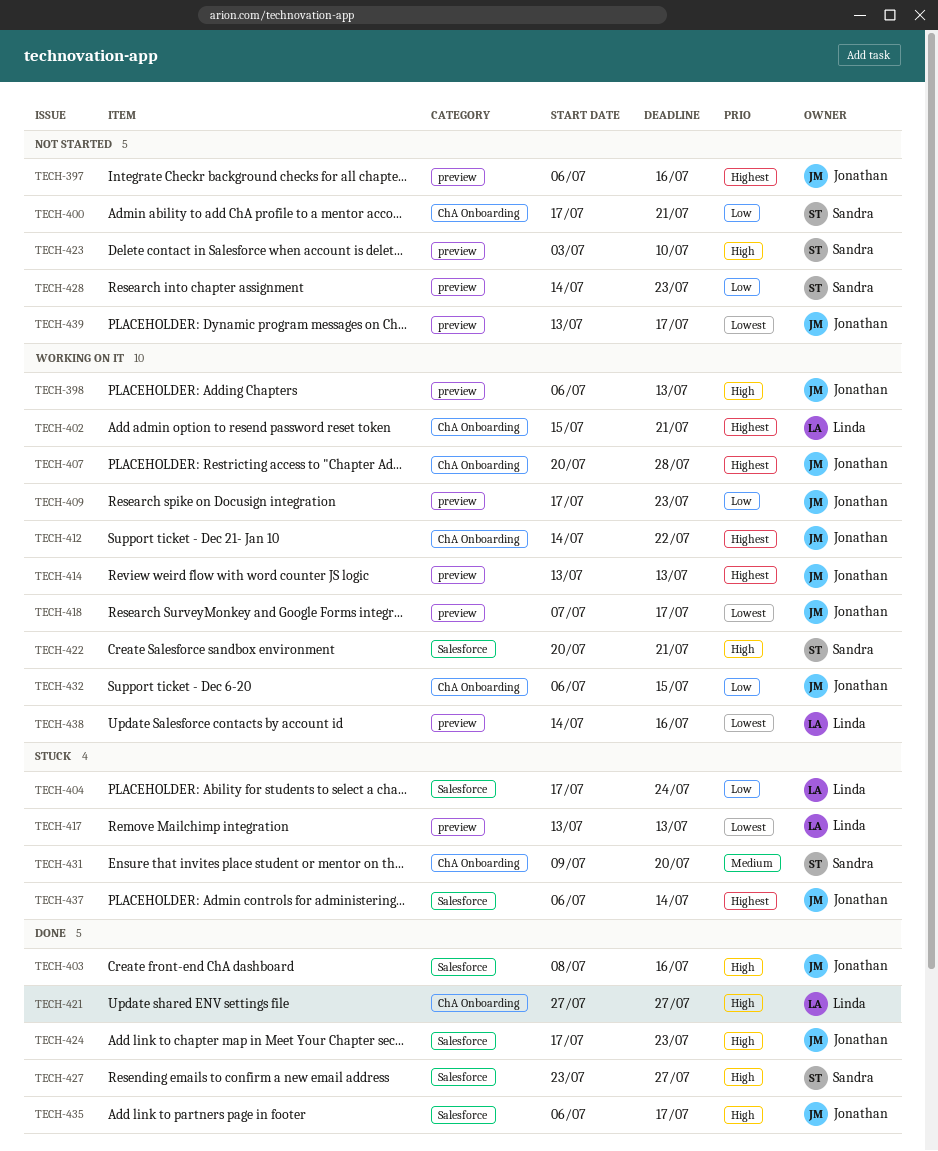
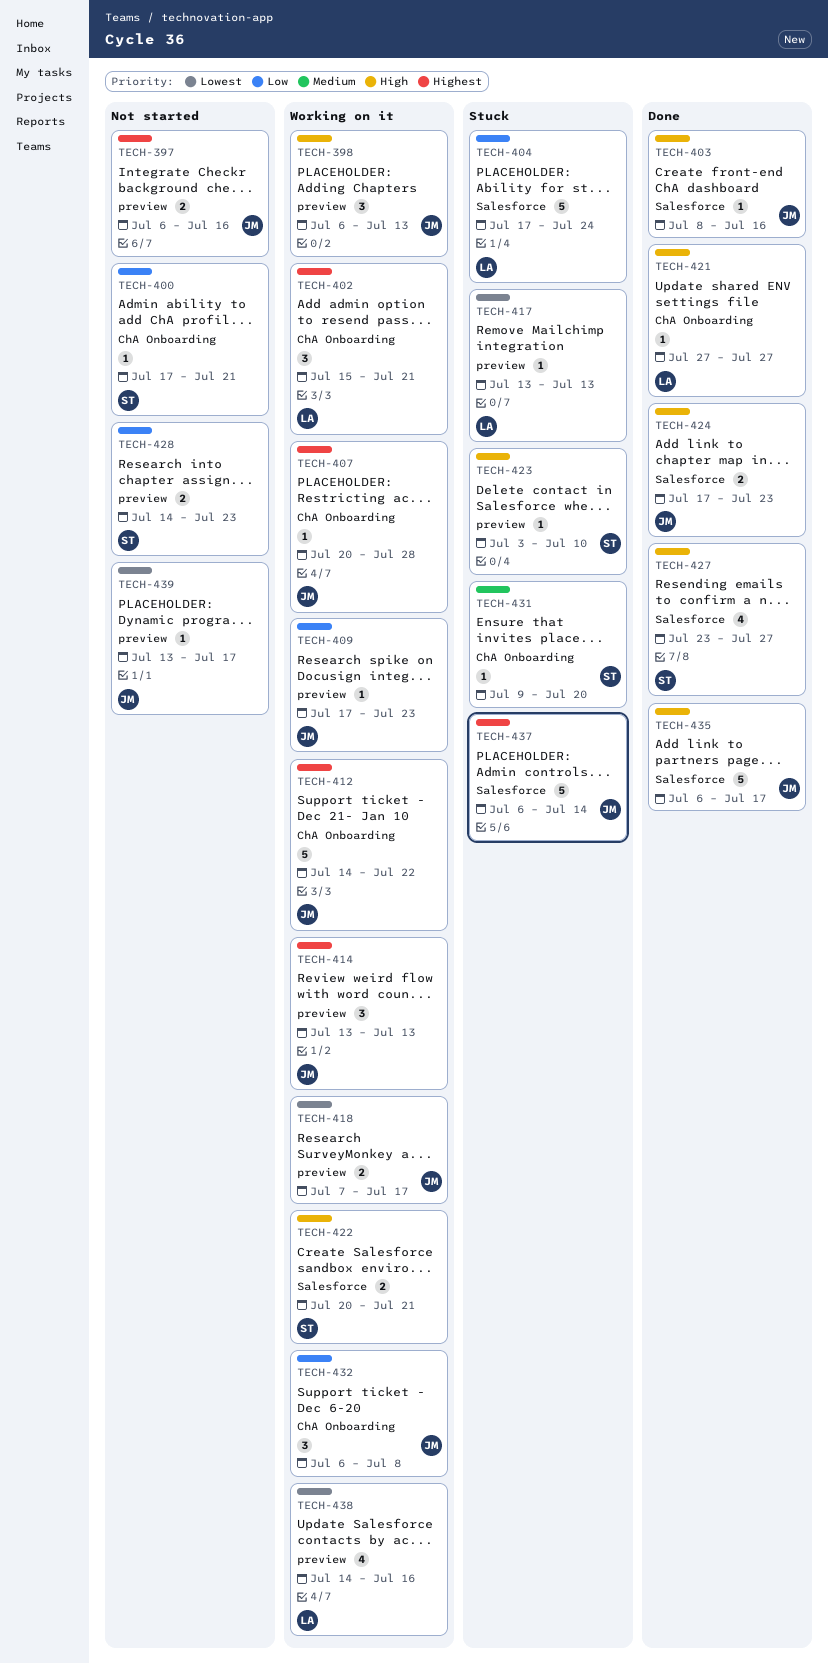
TECH-423, status: Not started -> Stuck
TECH-432, due: Jul 15 -> Jul 8

